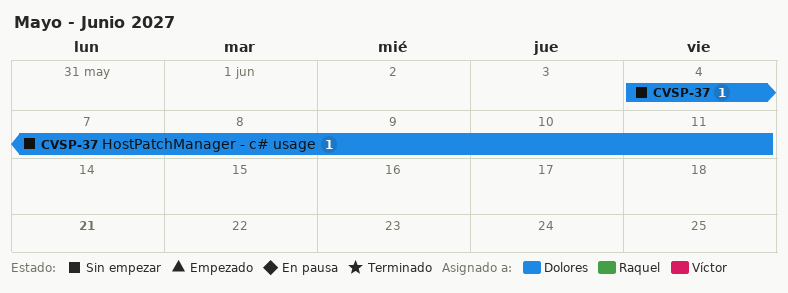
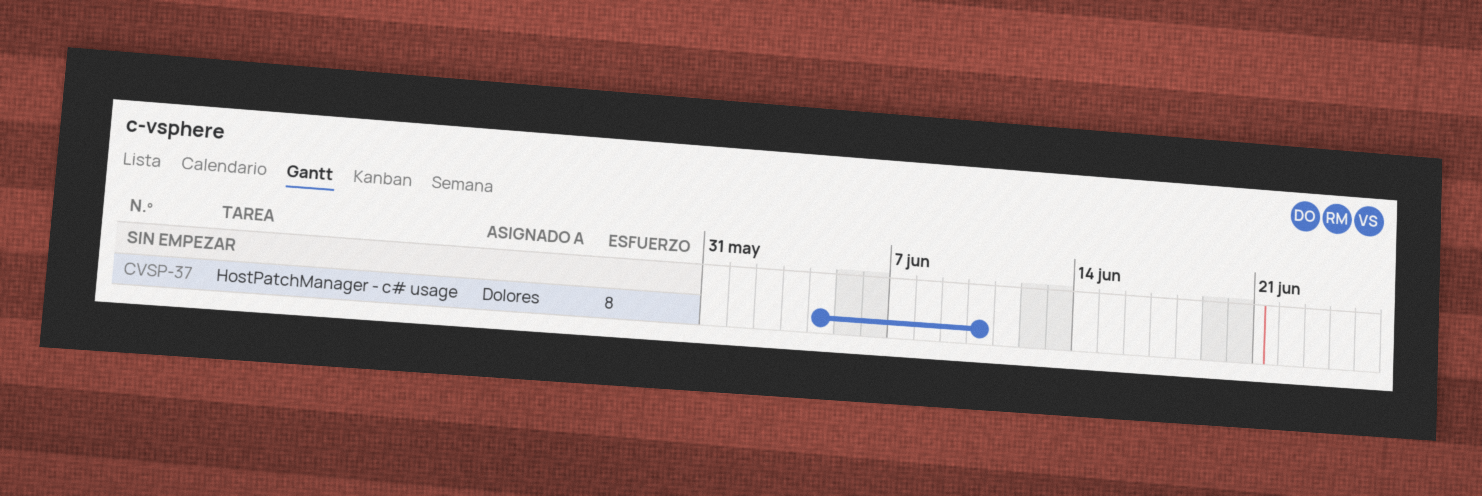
CVSP-37, estimate: 1 -> 8
CVSP-37, due: Jun 11 -> Jun 10

